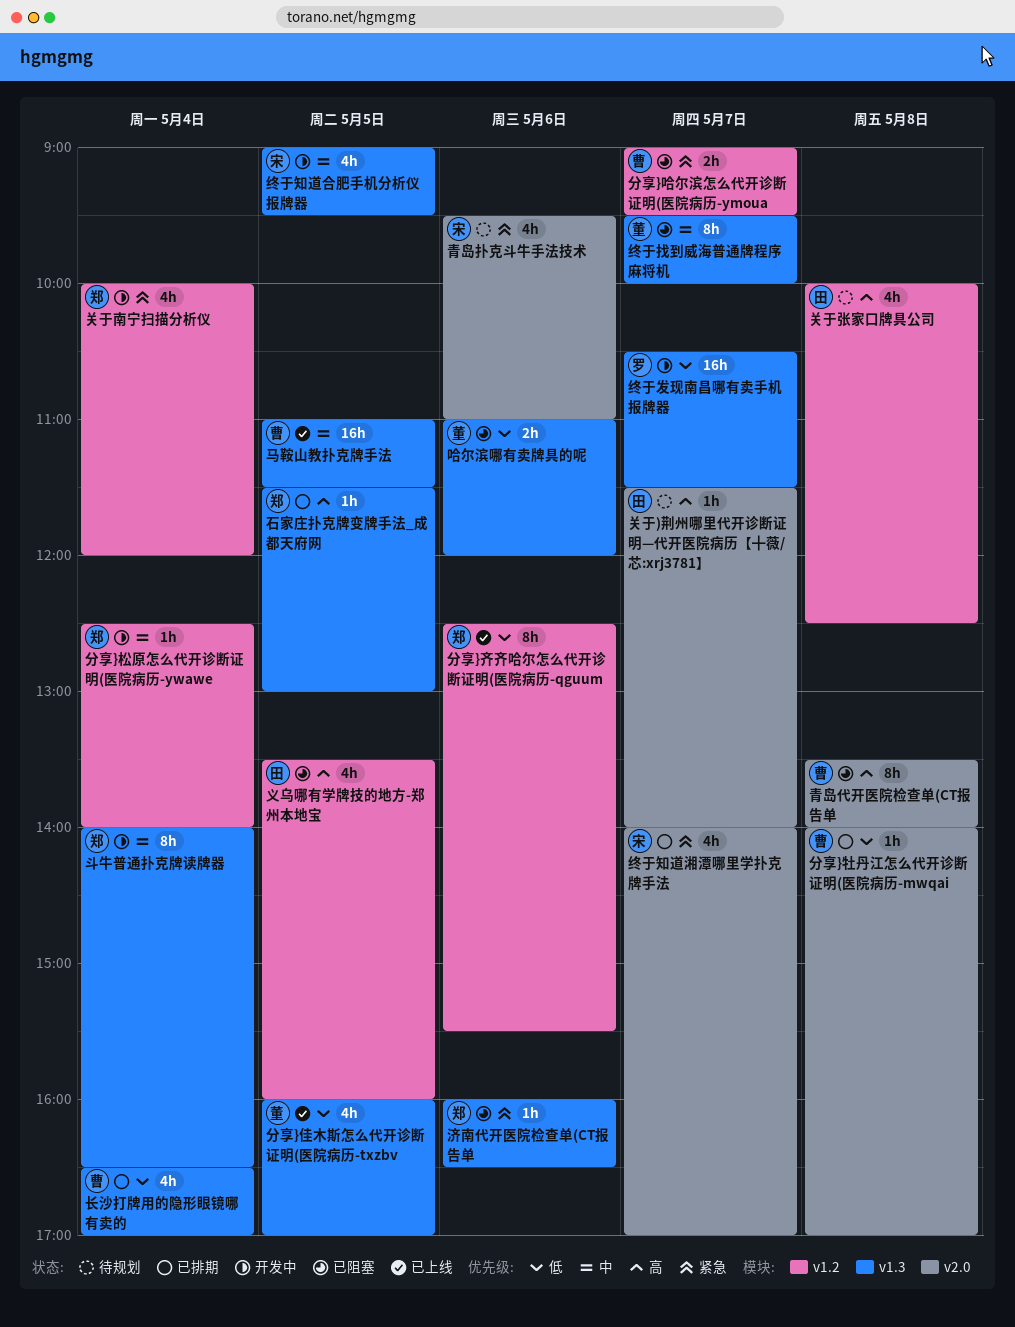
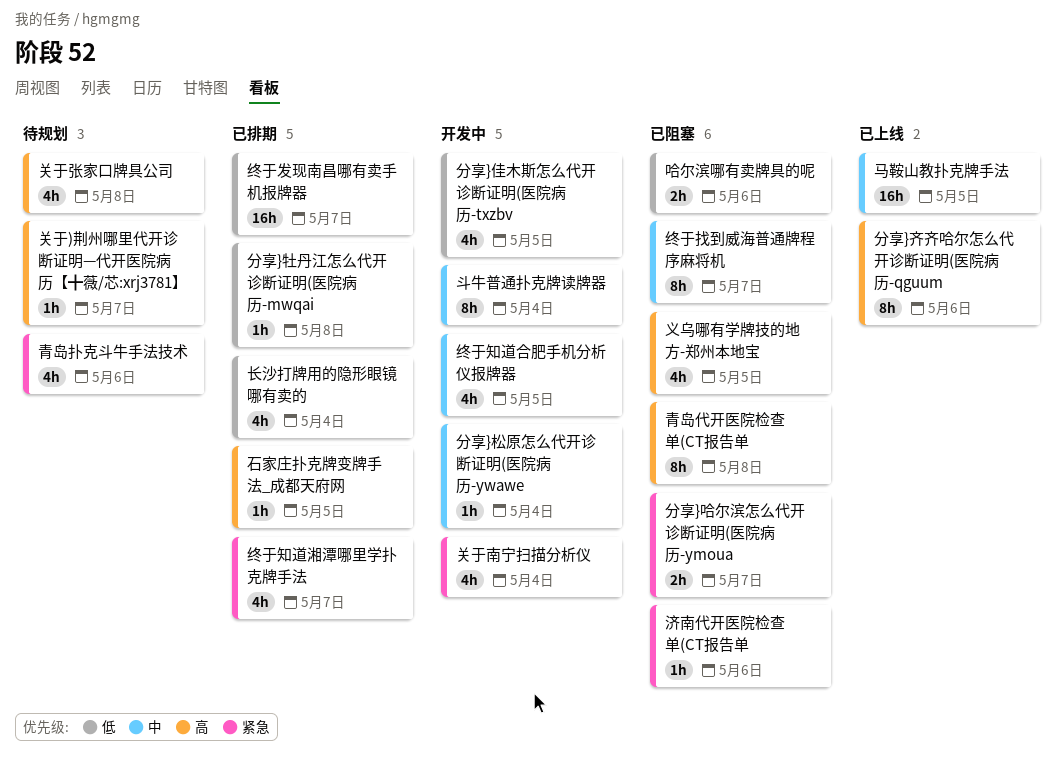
分享}佳木斯怎么代开诊断证明(医院病历-txzbv, status: 已上线 -> 开发中
分享}齐齐哈尔怎么代开诊断证明(医院病历-qguum, priority: 低 -> 高
终于发现南昌哪有卖手机报牌器, status: 开发中 -> 已排期

